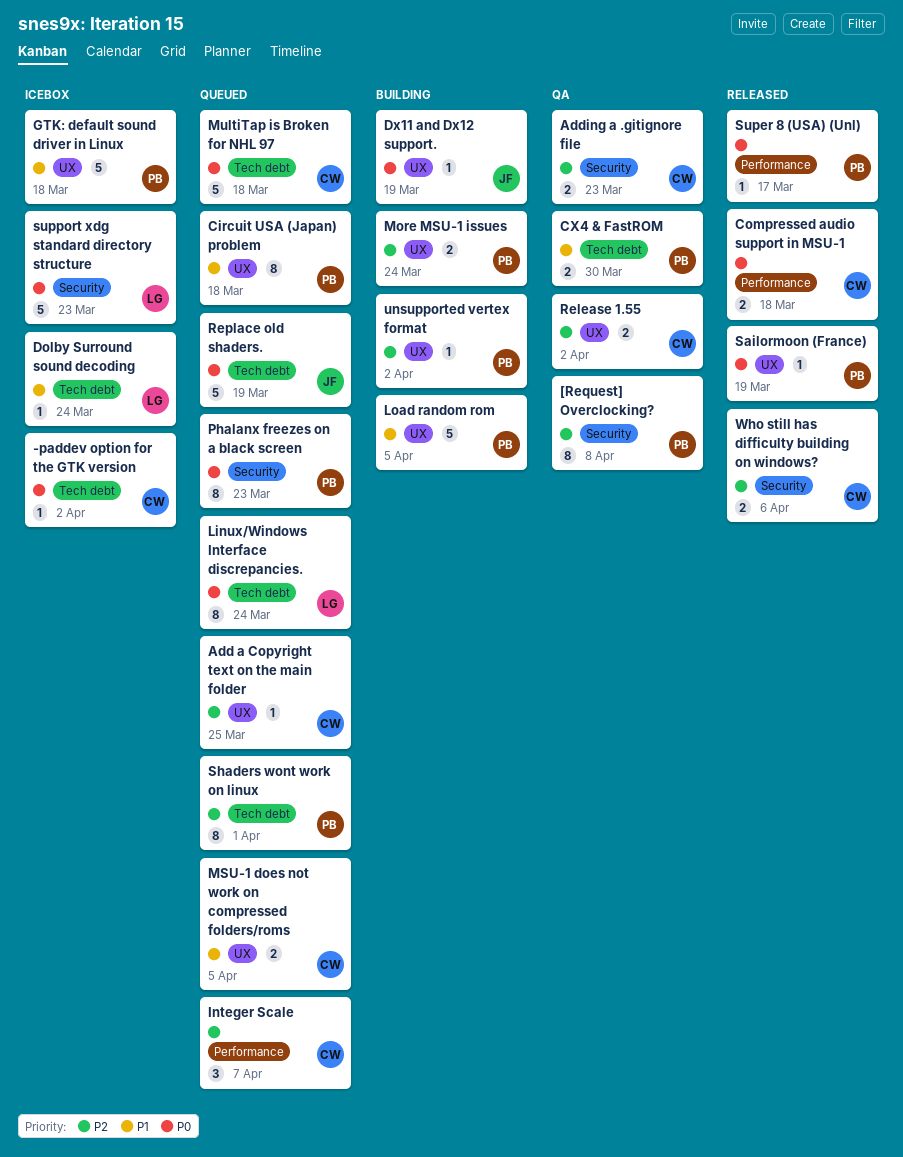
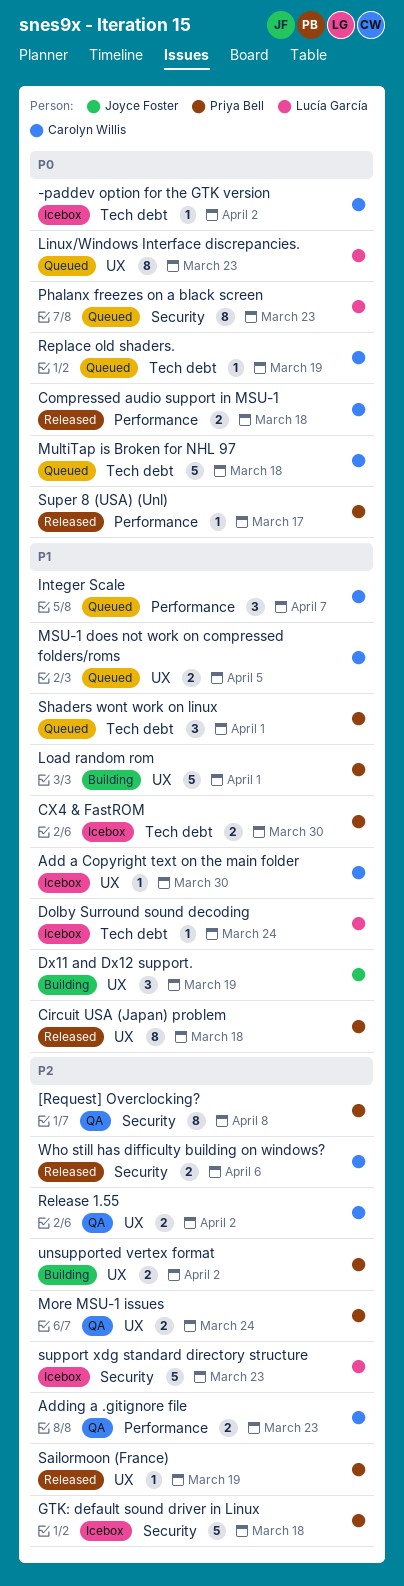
Add a Copyright text on the main folder, status: Queued -> Icebox
Add a Copyright text on the main folder, priority: P2 -> P1
Add a Copyright text on the main folder, due: Mar 25 -> Mar 30
Adding a .gitignore file, label: Security -> Performance
Circuit USA (Japan) problem, status: Queued -> Released
CX4 & FastROM, status: QA -> Icebox
Dx11 and Dx12 support., priority: P0 -> P1
Dx11 and Dx12 support., estimate: 1 -> 3
GTK: default sound driver in Linux, priority: P1 -> P2
GTK: default sound driver in Linux, label: UX -> Security
Integer Scale, priority: P2 -> P1
Linux/Windows Interface discrepancies., label: Tech debt -> UX
Linux/Windows Interface discrepancies., due: Mar 24 -> Mar 23
Load random rom, due: Apr 5 -> Apr 1
More MSU-1 issues, status: Building -> QA
Phalanx freezes on a black screen, owner: Priya Bell -> Lucía García
Replace old shaders., owner: Joyce Foster -> Carolyn Willis
Replace old shaders., estimate: 5 -> 1
Sailormoon (France), priority: P0 -> P2
Shaders wont work on linux, priority: P2 -> P1
Shaders wont work on linux, estimate: 8 -> 3
support xdg standard directory structure, priority: P0 -> P2
unsupported vertex format, estimate: 1 -> 2

